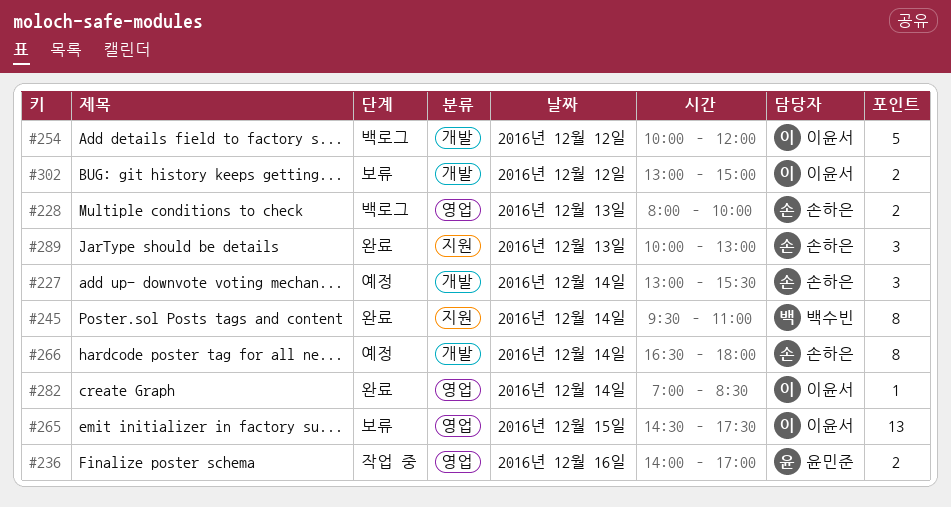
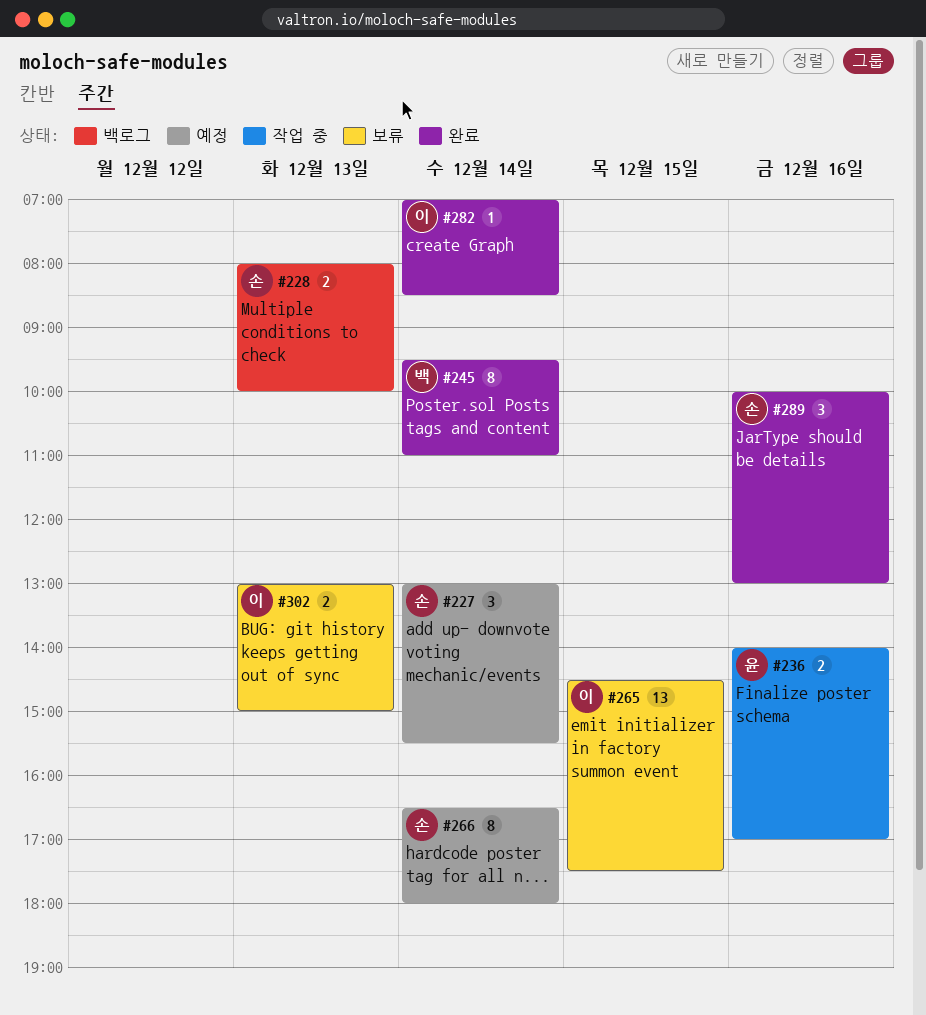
#254: present -> none
#289, day: Dec 13 -> Dec 16
#302, day: Dec 12 -> Dec 13

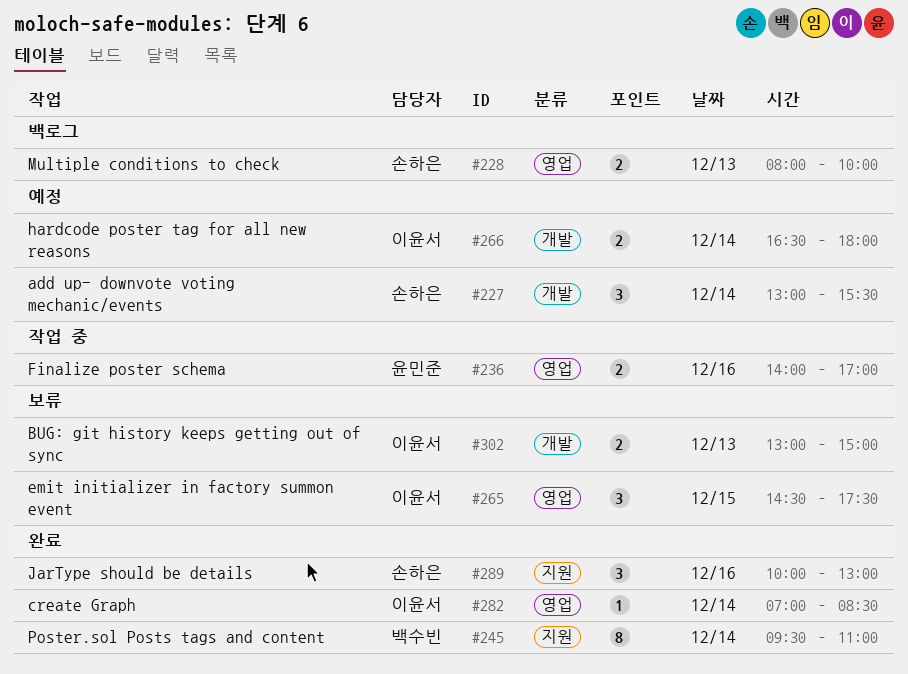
#265, estimate: 13 -> 3
#266, owner: 손하은 -> 이윤서
#266, estimate: 8 -> 2

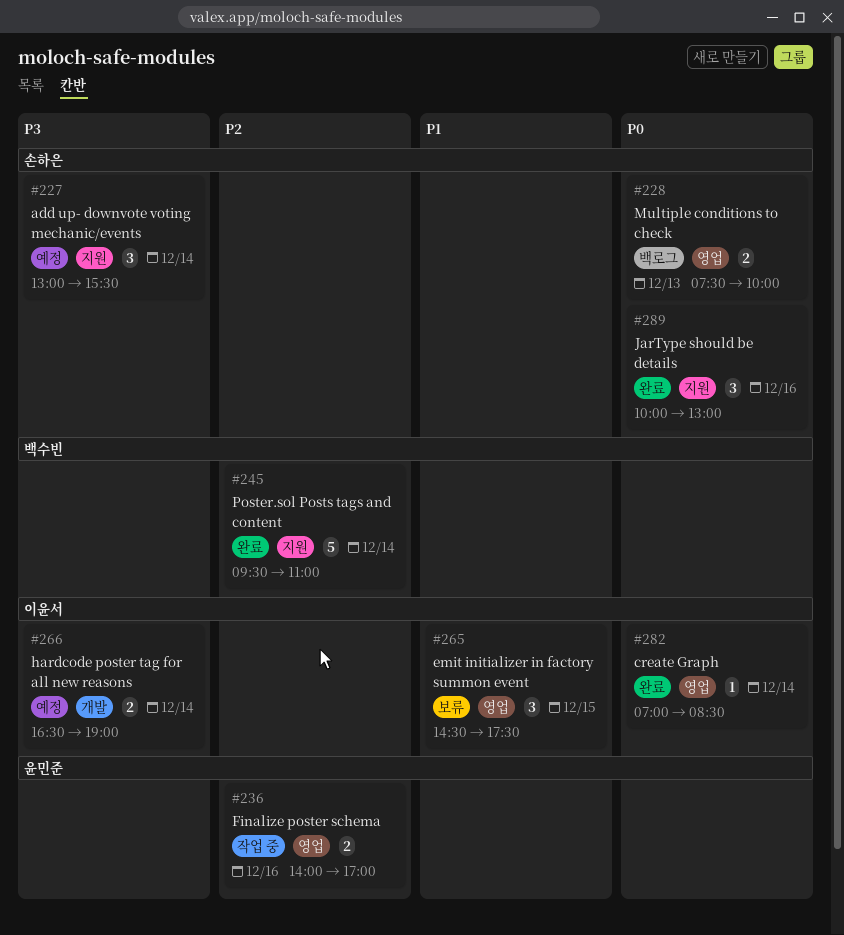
#227, label: 개발 -> 지원
#228, begins: 08:00 -> 07:30
#245, estimate: 8 -> 5
#266, ends: 18:00 -> 19:00
#302: present -> none

